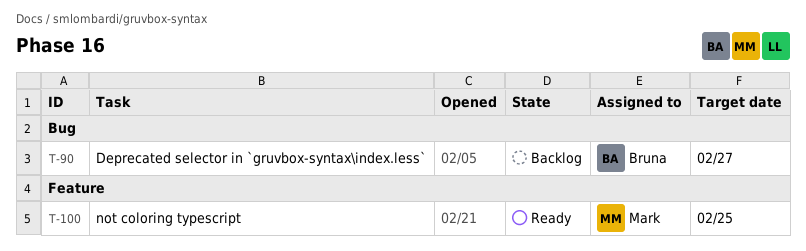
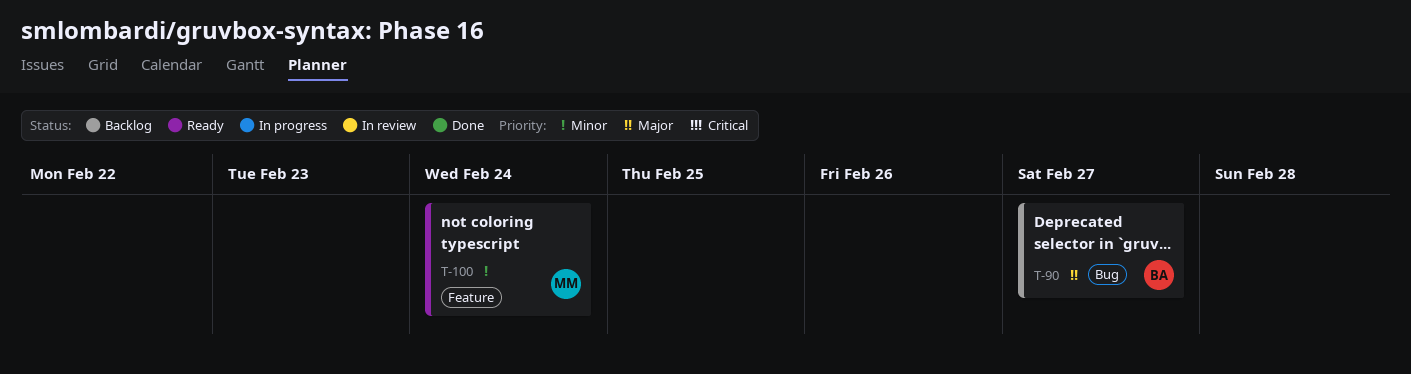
T-100, due: Feb 25 -> Feb 24

